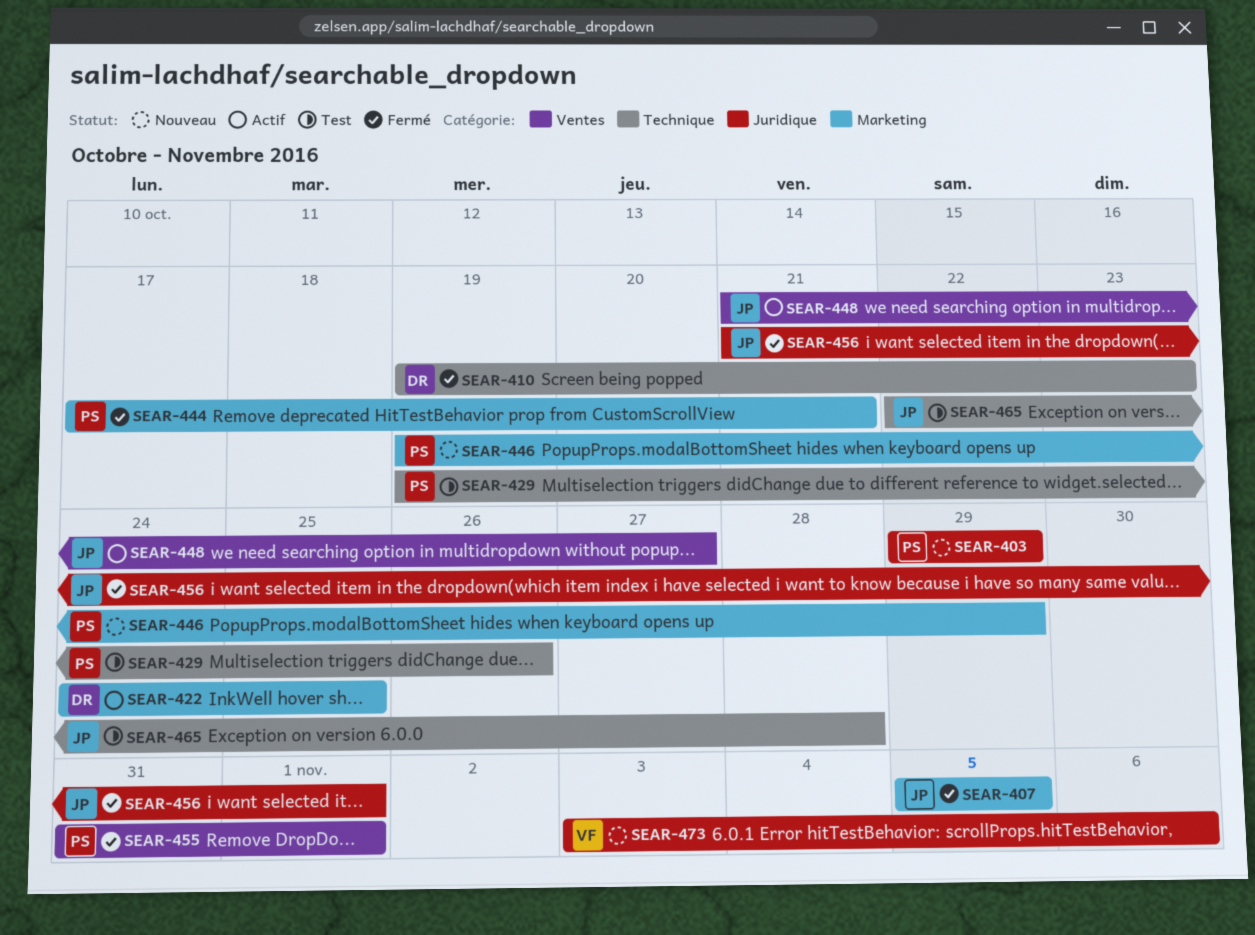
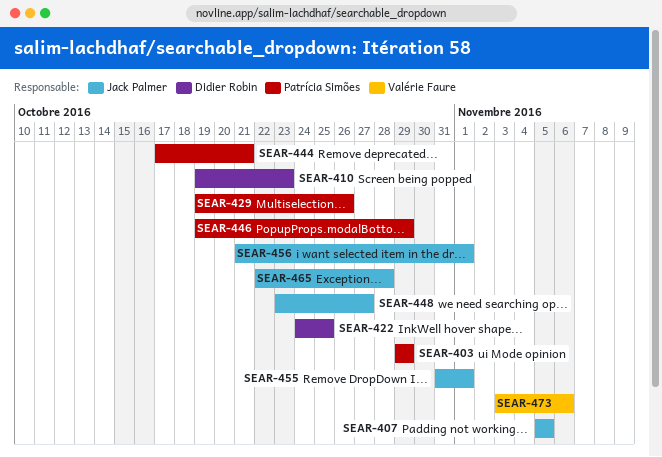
SEAR-448, start: Oct 21 -> Oct 23
SEAR-455, owner: Patrícia Simões -> Jack Palmer

